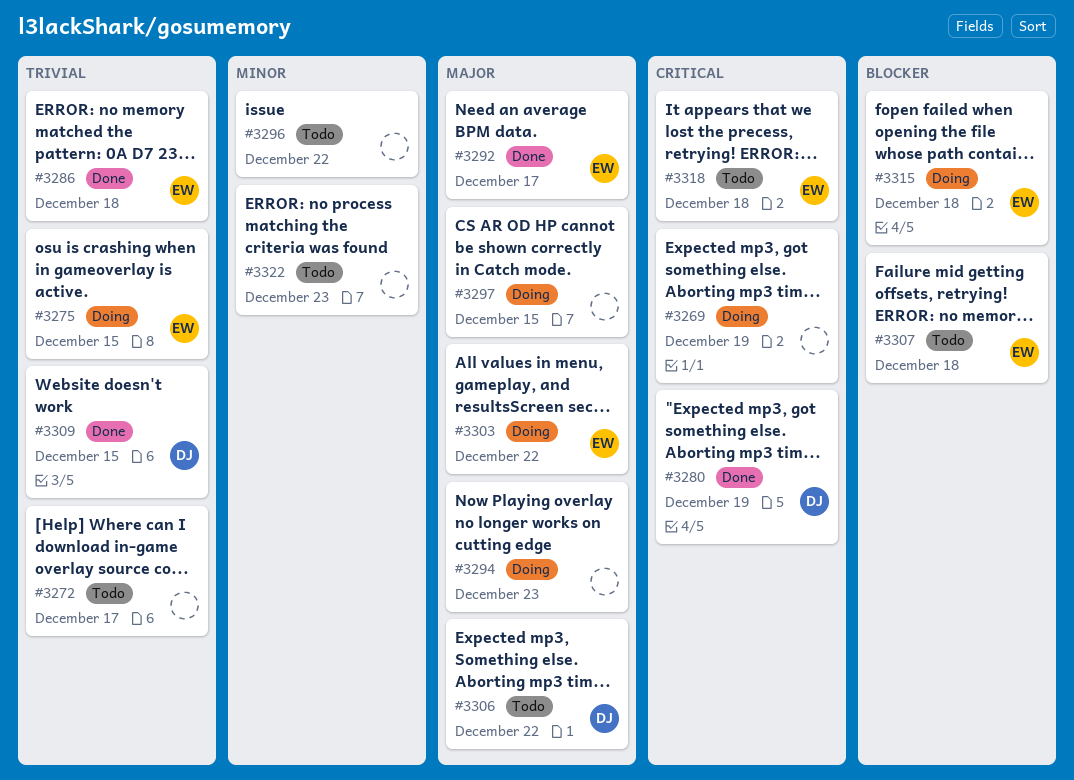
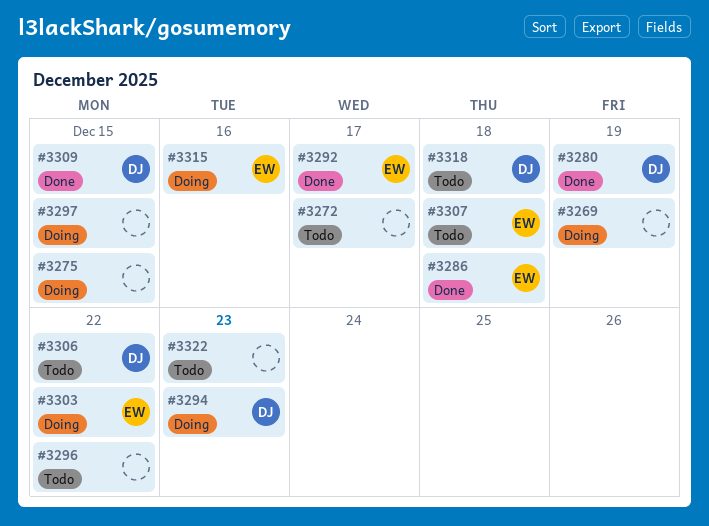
#3275, owner: EW -> none
#3294, owner: none -> DJ
#3315, due: Dec 18 -> Dec 16
#3318, owner: EW -> DJ

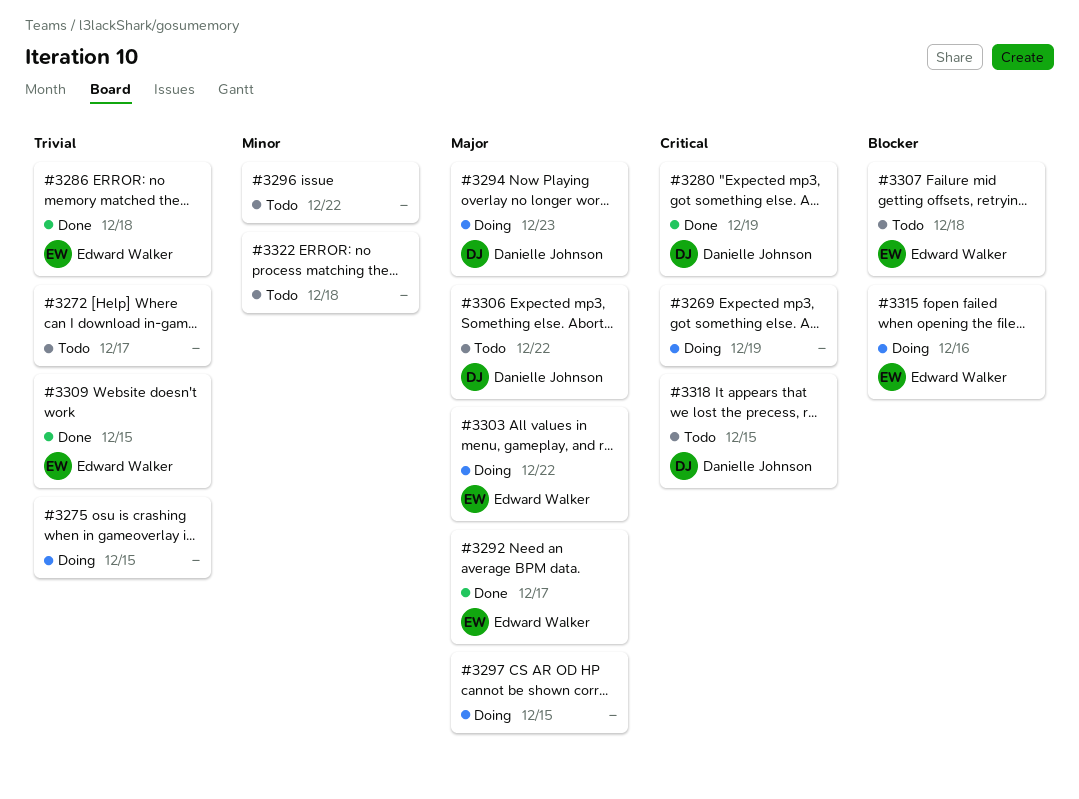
#3309, owner: Danielle Johnson -> Edward Walker
#3318, due: Dec 18 -> Dec 15
#3322, due: Dec 23 -> Dec 18

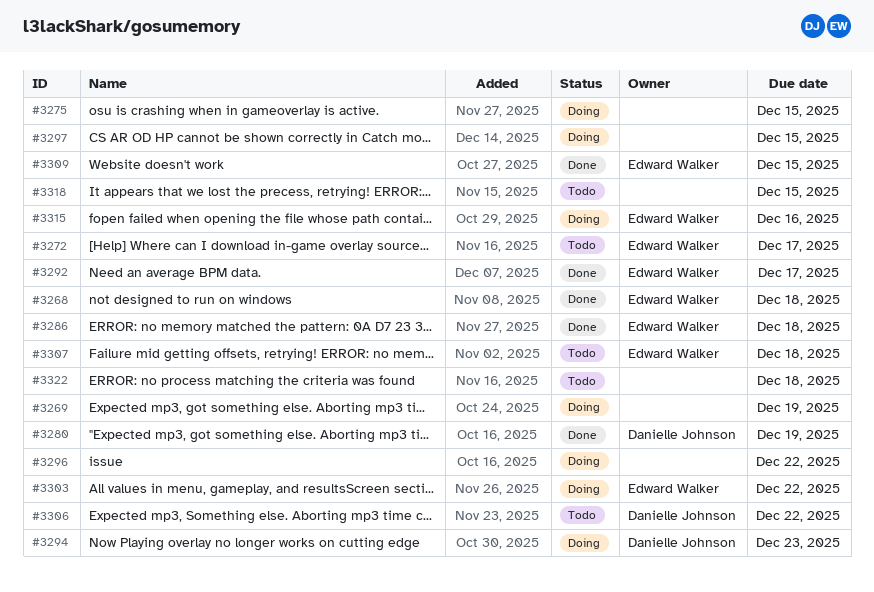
#3268: none -> present
#3272, owner: none -> Edward Walker
#3296, status: Todo -> Doing
#3318, owner: Danielle Johnson -> none

